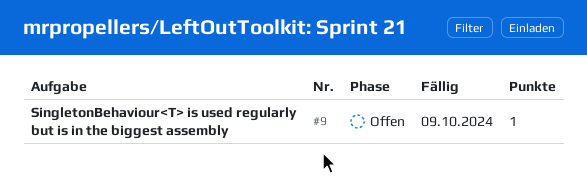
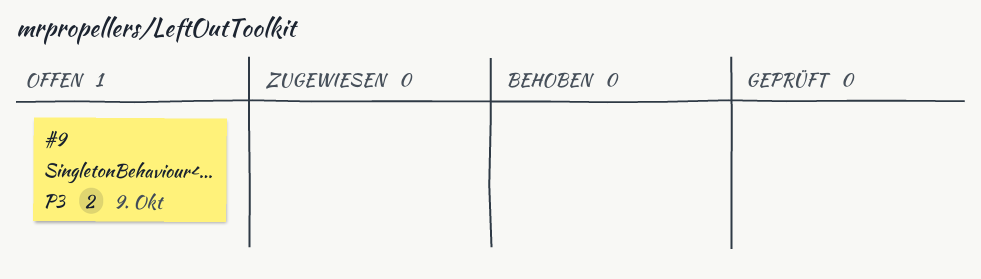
#9, estimate: 1 -> 2

